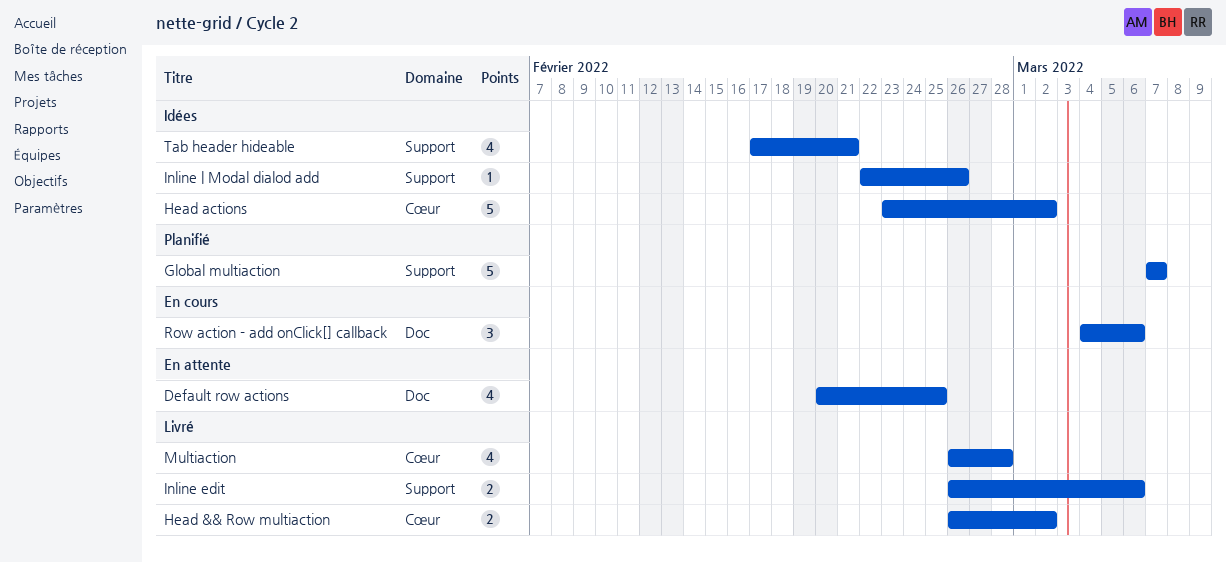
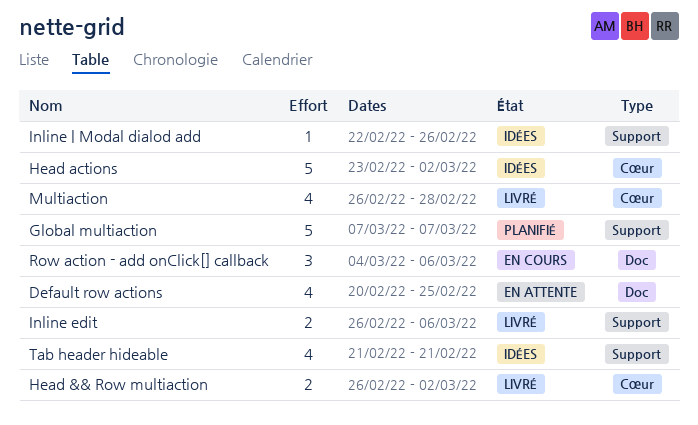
Tab header hideable, start: Feb 17 -> Feb 21

